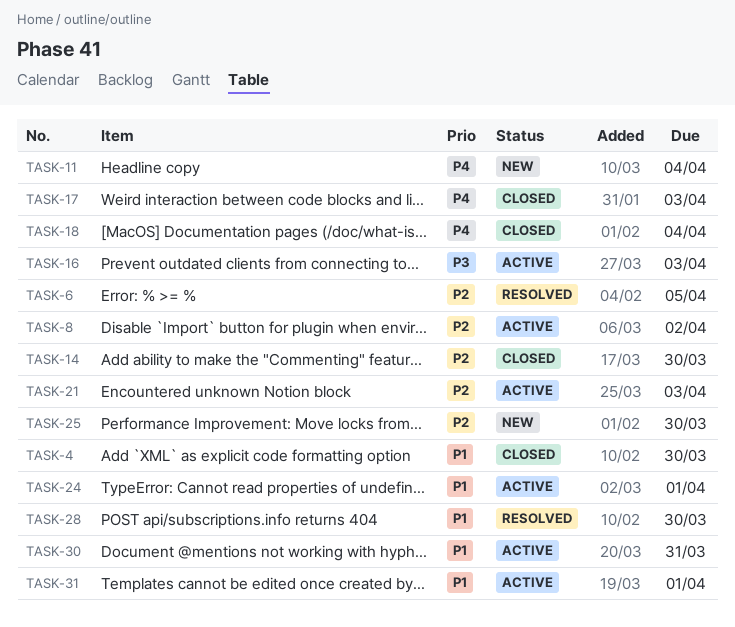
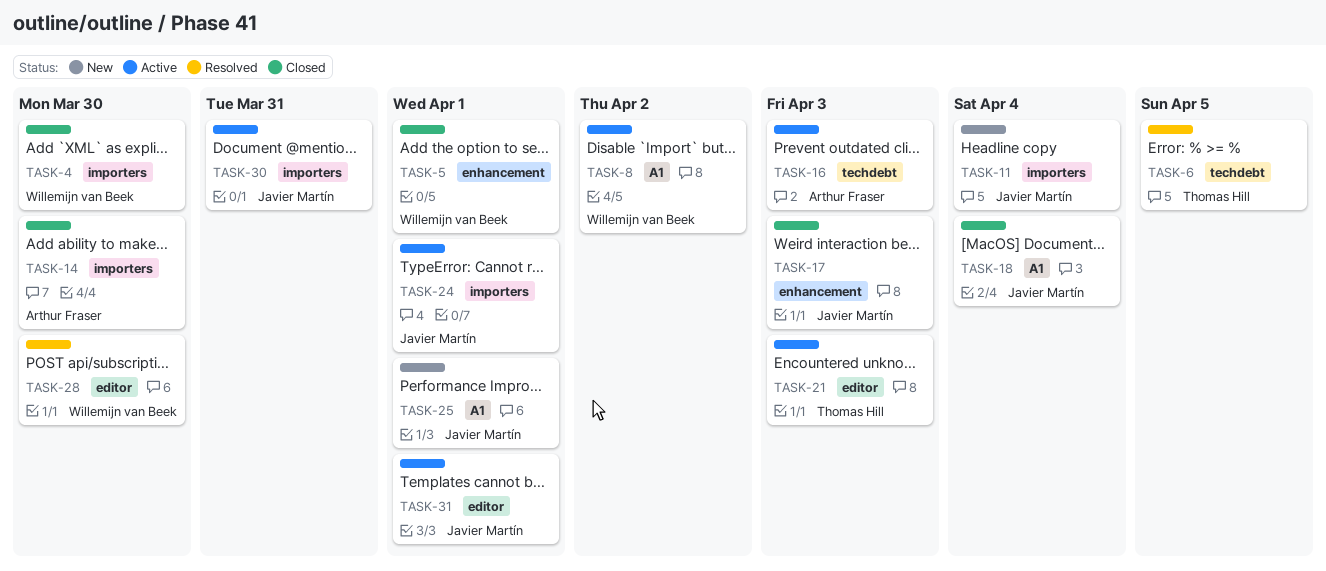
TASK-5: none -> present
TASK-25, due: Mar 30 -> Apr 1

